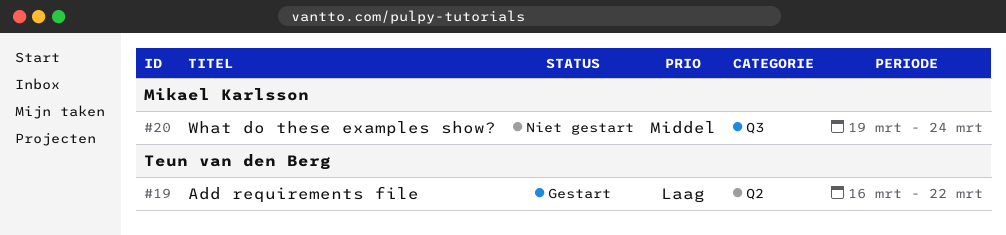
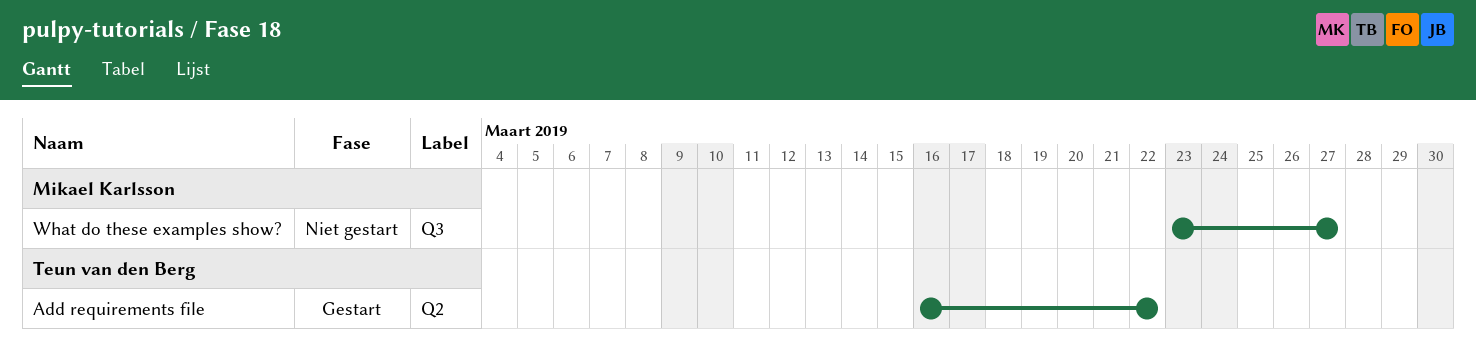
What do these examples show?, start: Mar 19 -> Mar 23
What do these examples show?, due: Mar 24 -> Mar 27

